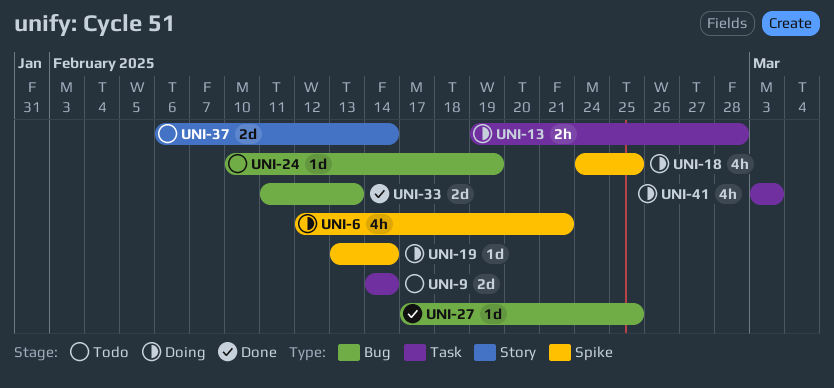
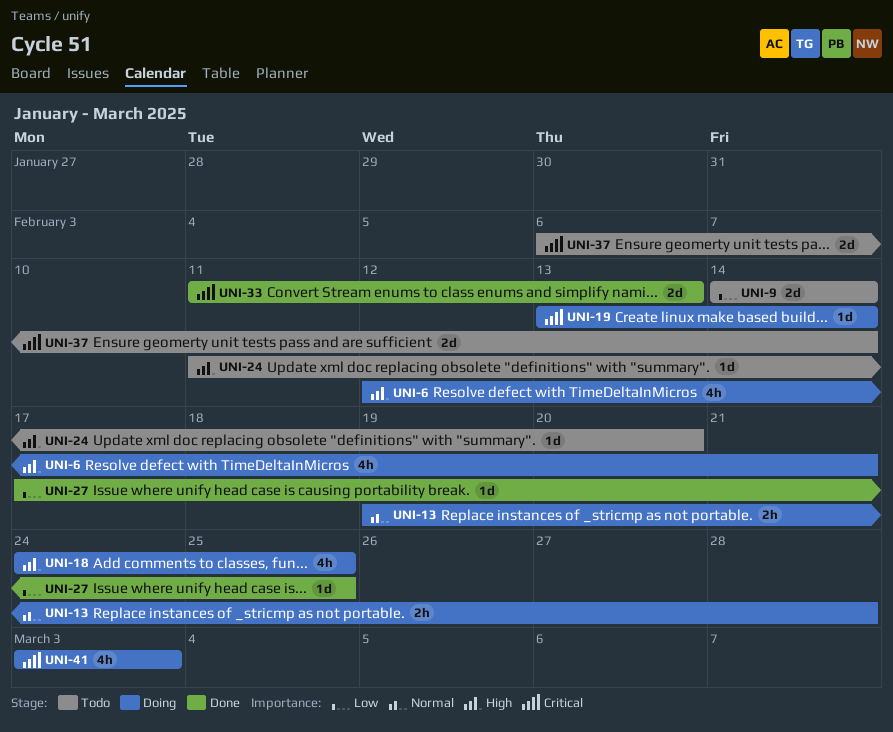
UNI-24, start: Feb 10 -> Feb 11
UNI-24, due: Feb 19 -> Feb 20

